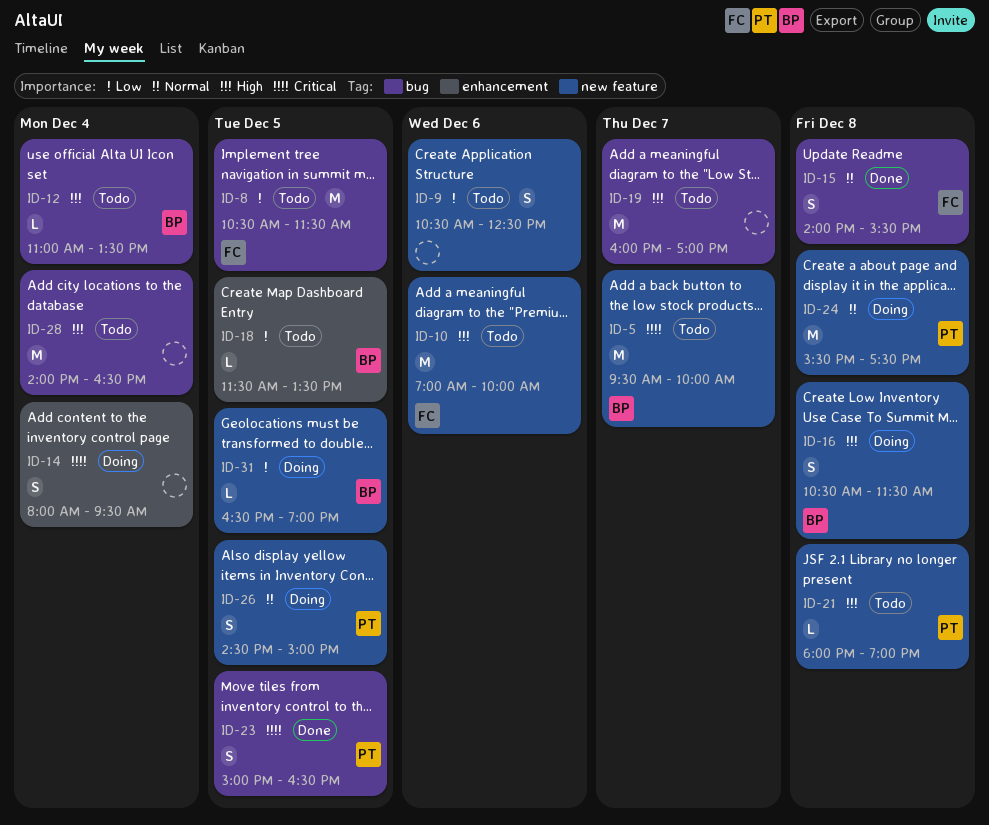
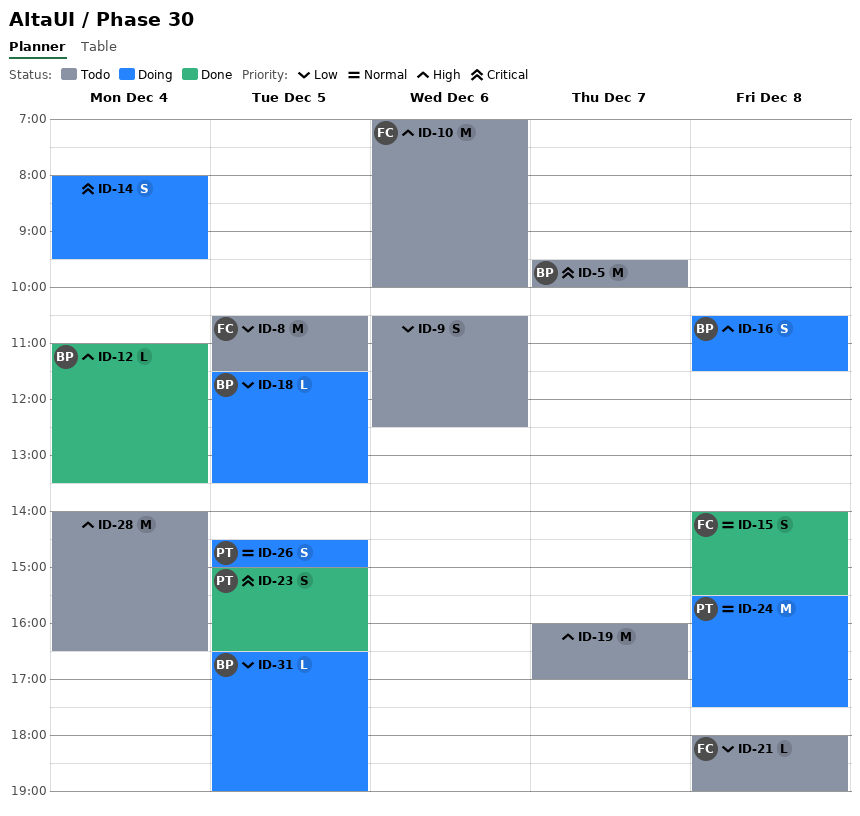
ID-12, status: Todo -> Done
ID-18, status: Todo -> Doing
ID-21, owner: PT -> FC
ID-21, priority: High -> Low

